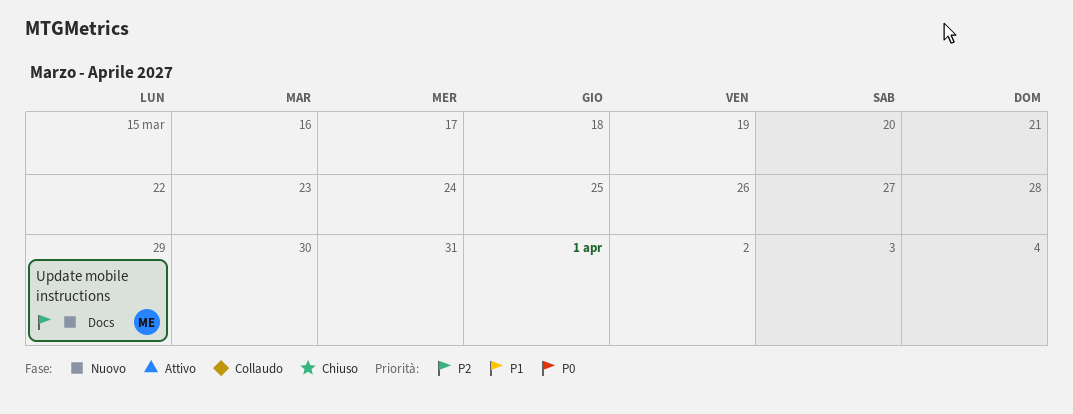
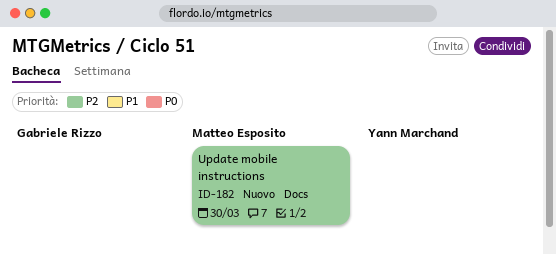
Update mobile instructions, due: Mar 29 -> Mar 30

